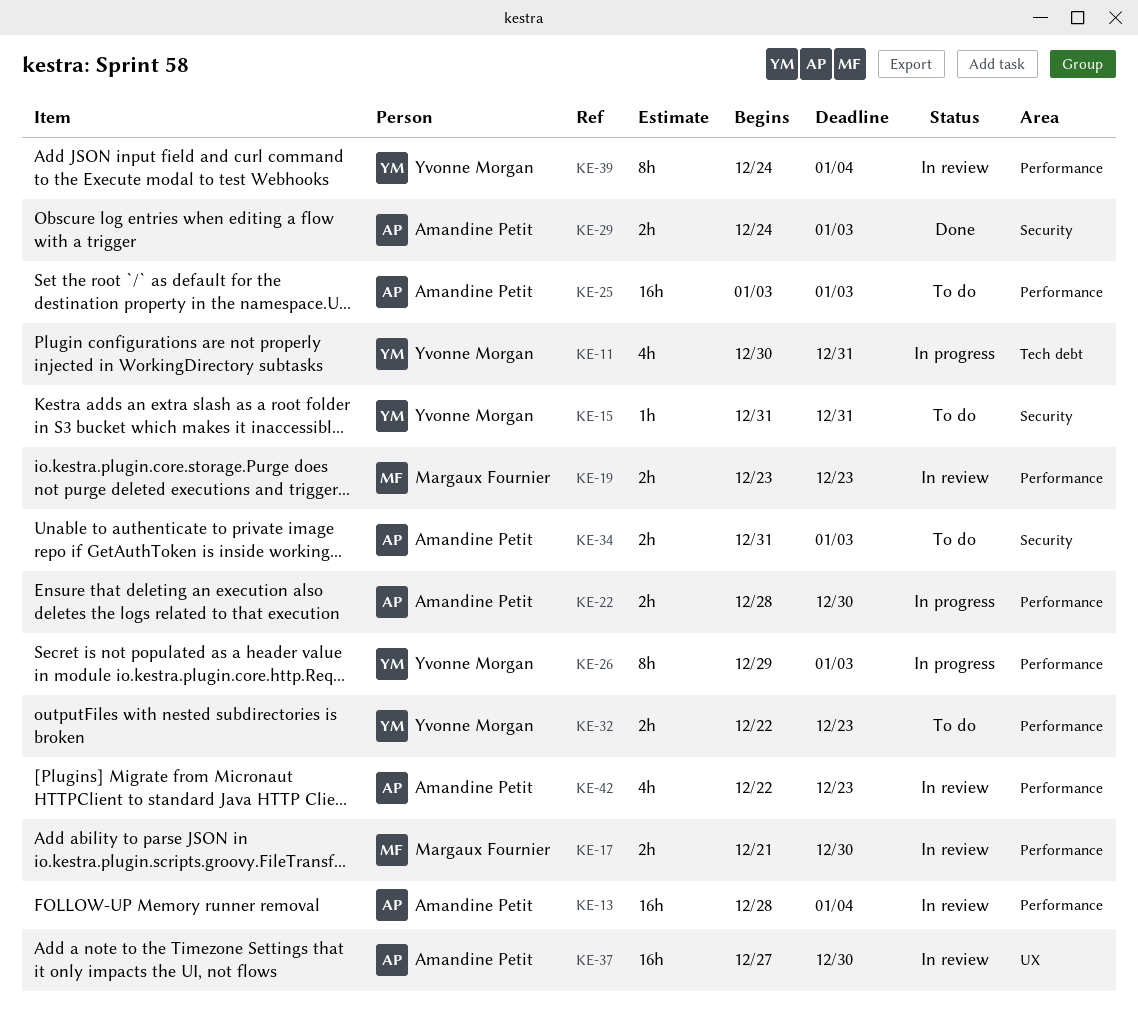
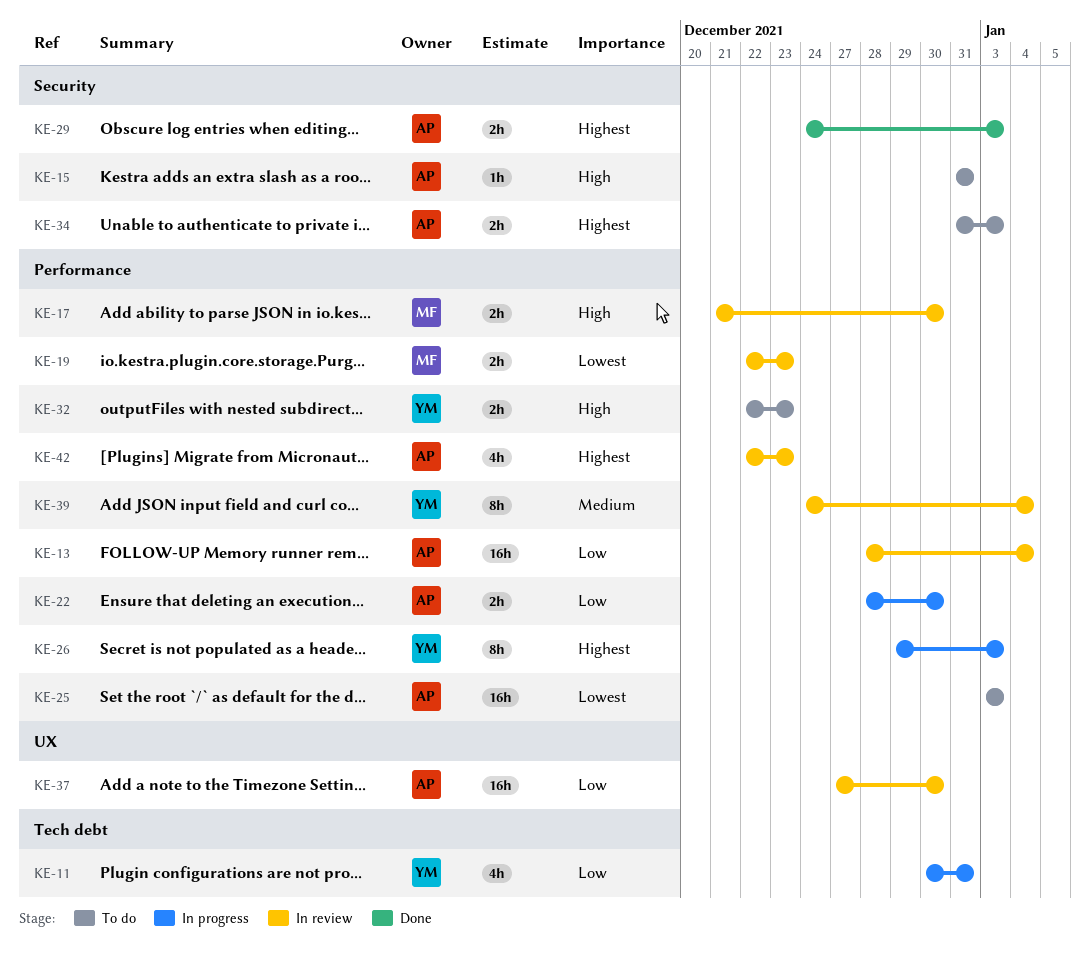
KE-15, owner: Yvonne Morgan -> Amandine Petit
KE-19, start: Dec 23 -> Dec 22

